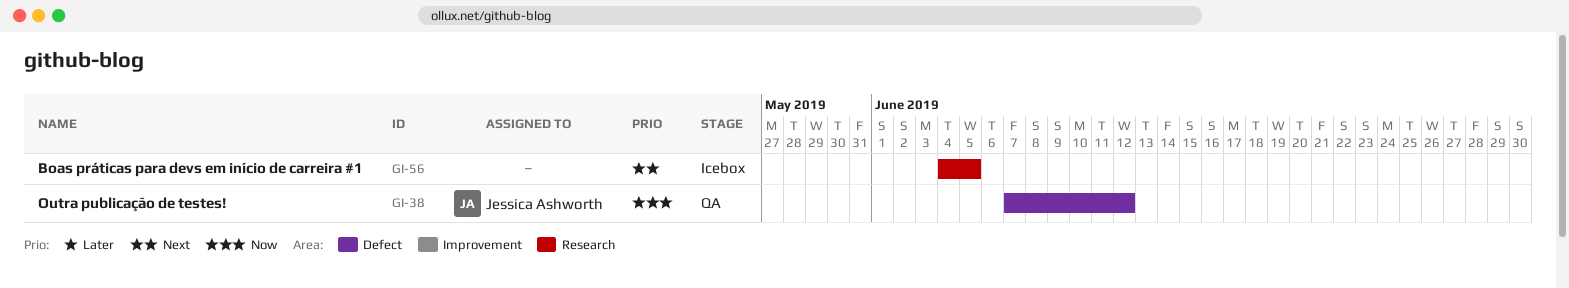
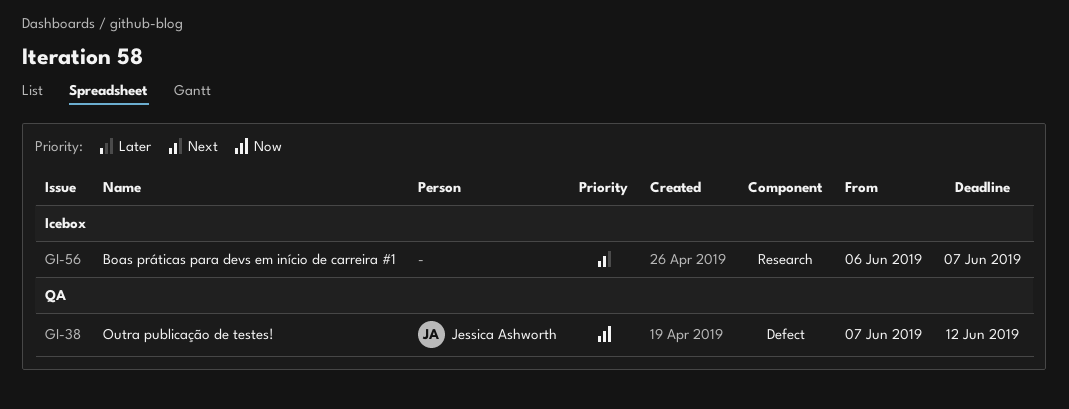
GI-56, start: Jun 4 -> Jun 6
GI-56, due: Jun 5 -> Jun 7

